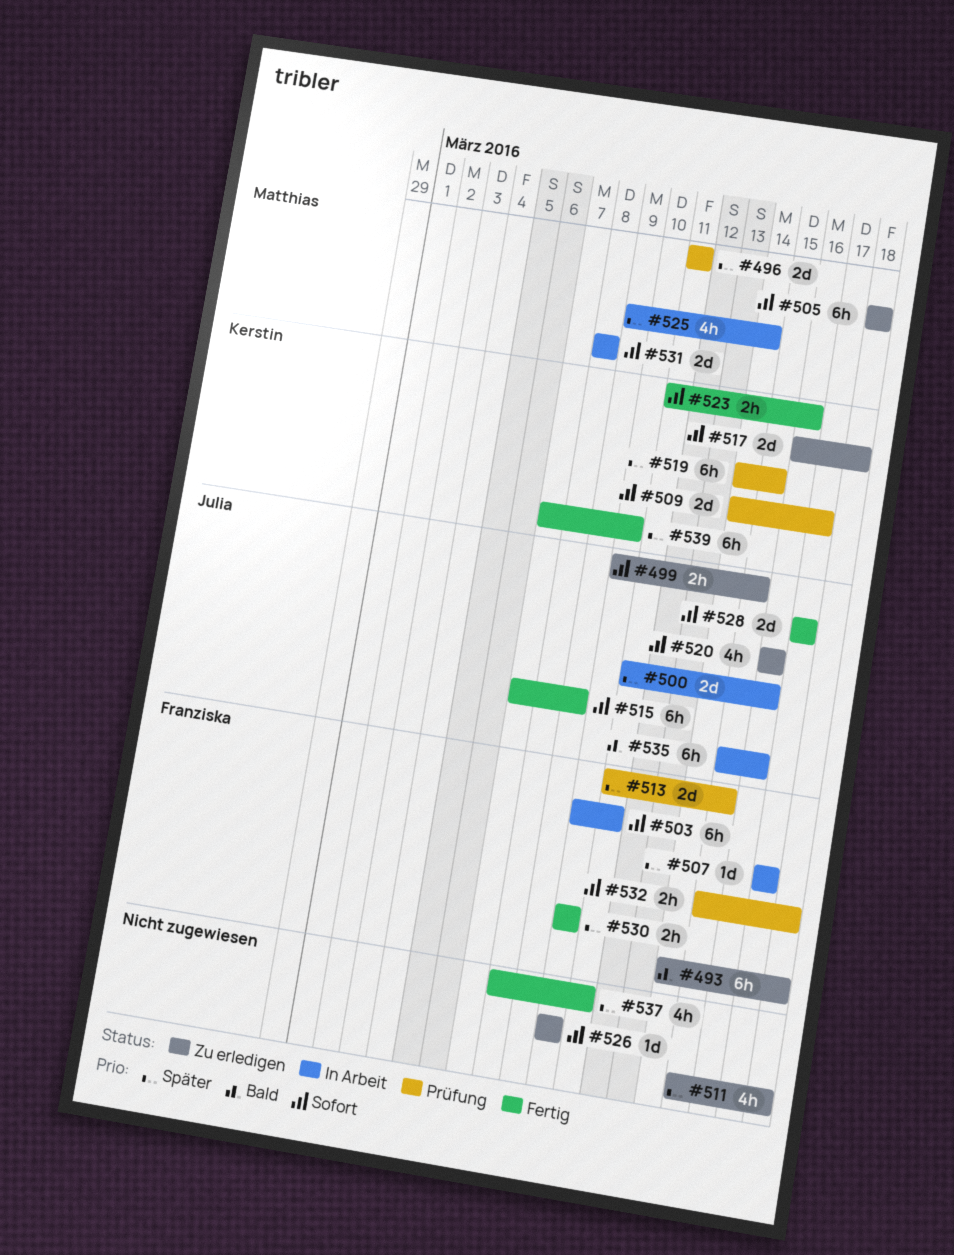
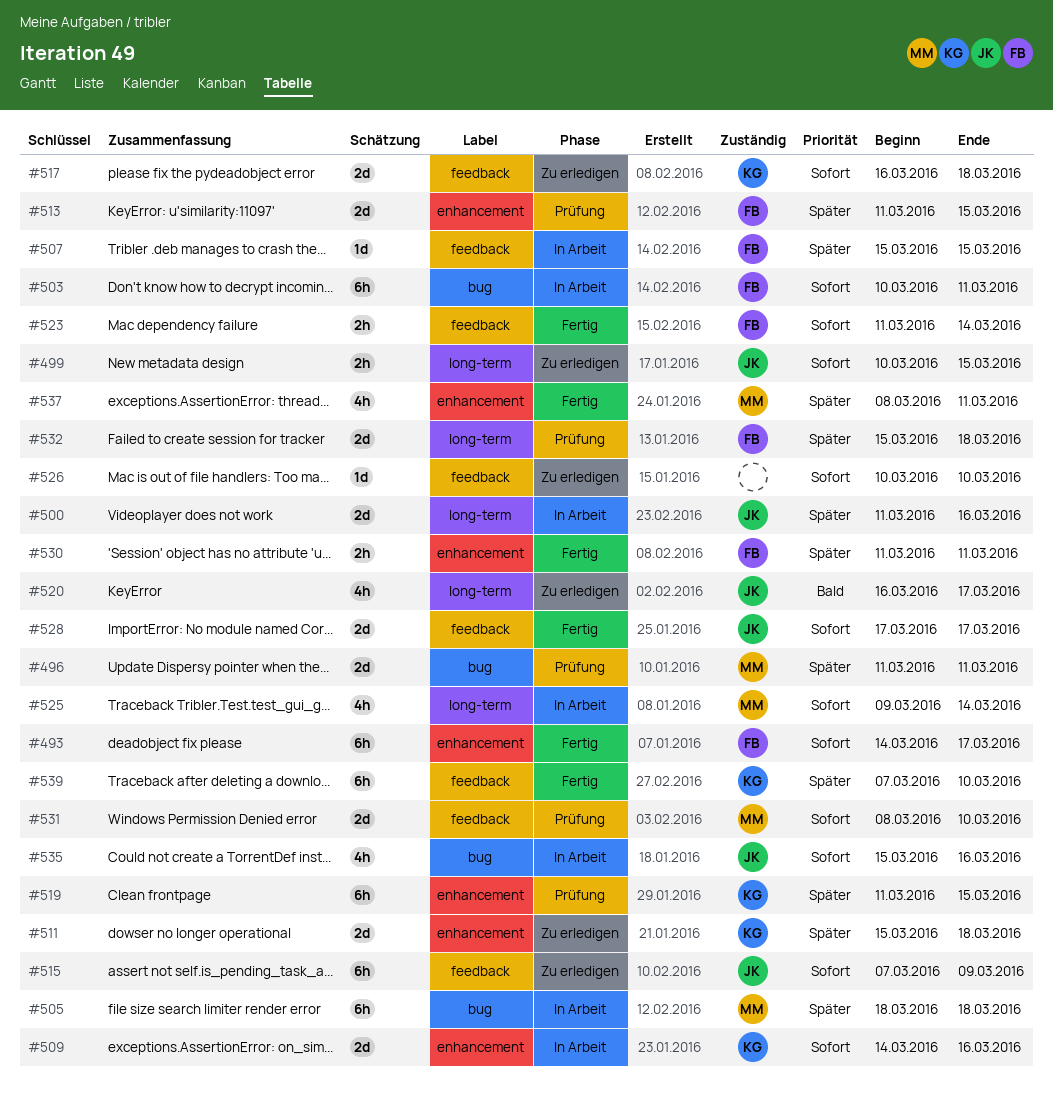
#493, status: Zu erledigen -> Fertig
#493, priority: Bald -> Sofort
#493, due: Mar 18 -> Mar 17
#505, status: Zu erledigen -> In Arbeit
#505, priority: Sofort -> Später
#507, start: Mar 17 -> Mar 15
#507, due: Mar 17 -> Mar 15
#509, status: Prüfung -> In Arbeit
#509, due: Mar 17 -> Mar 16
#511, owner: none -> Kerstin
#511, estimate: 4h -> 2d
#515, status: Fertig -> Zu erledigen
#519, start: Mar 14 -> Mar 11
#520, priority: Sofort -> Bald
#520, due: Mar 16 -> Mar 17
#523, owner: Kerstin -> Franziska
#523, due: Mar 16 -> Mar 14
#525, priority: Später -> Sofort
#530, start: Mar 10 -> Mar 11
#530, due: Mar 10 -> Mar 11
#531, status: In Arbeit -> Prüfung
#531, due: Mar 8 -> Mar 10
#532, priority: Sofort -> Später
#532, estimate: 2h -> 2d
#535, priority: Bald -> Sofort
#535, estimate: 6h -> 4h
#537, owner: none -> Matthias

